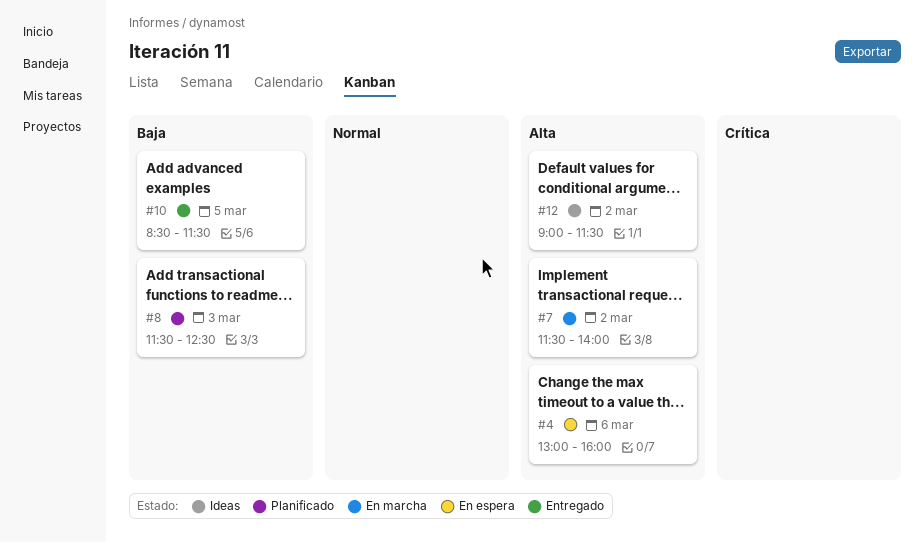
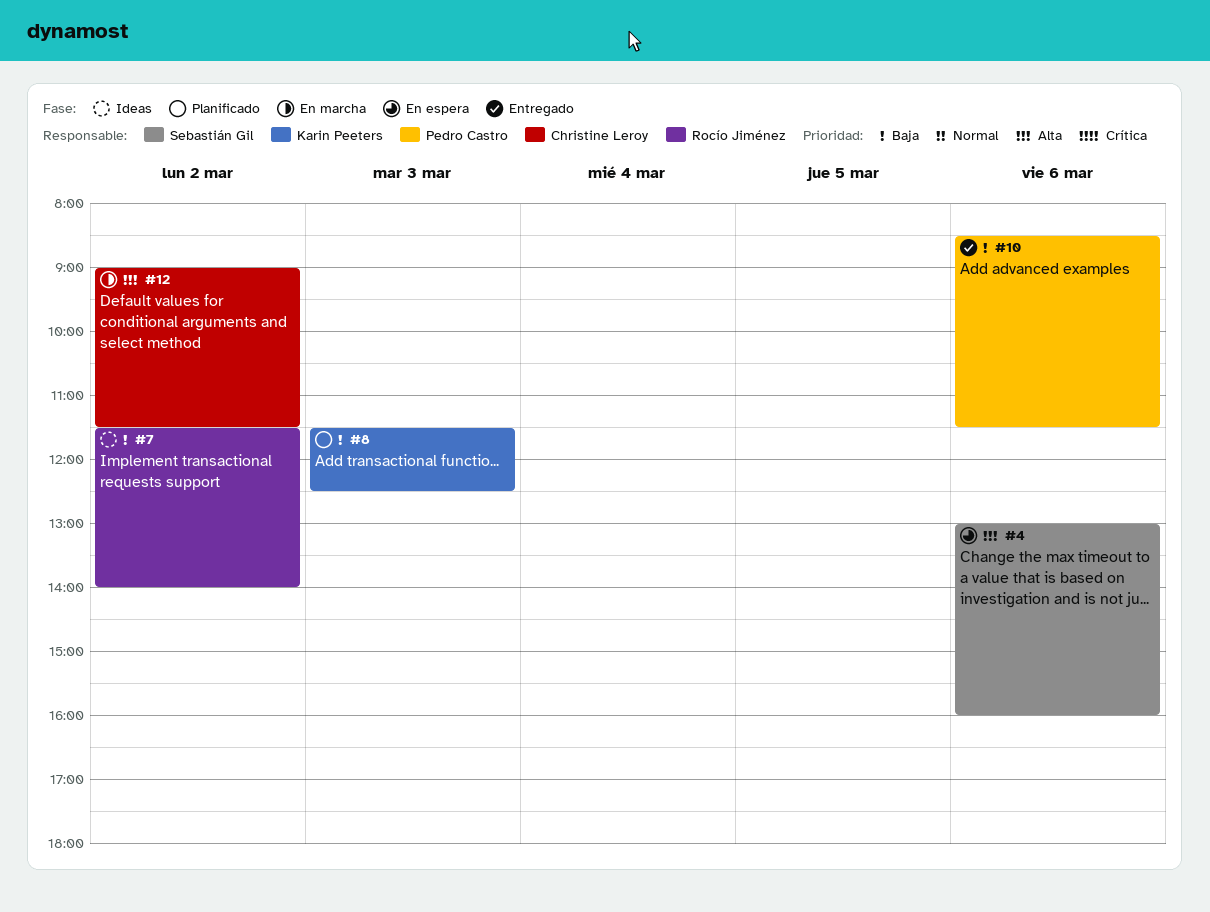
#7, status: En marcha -> Ideas
#7, priority: Alta -> Baja
#10, day: Mar 5 -> Mar 6
#12, status: Ideas -> En marcha

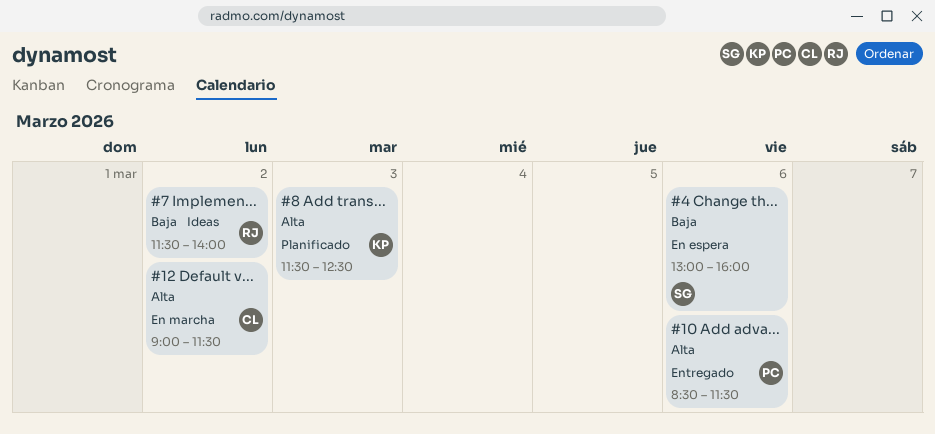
#4, priority: Alta -> Baja
#8, priority: Baja -> Alta
#10, priority: Baja -> Alta

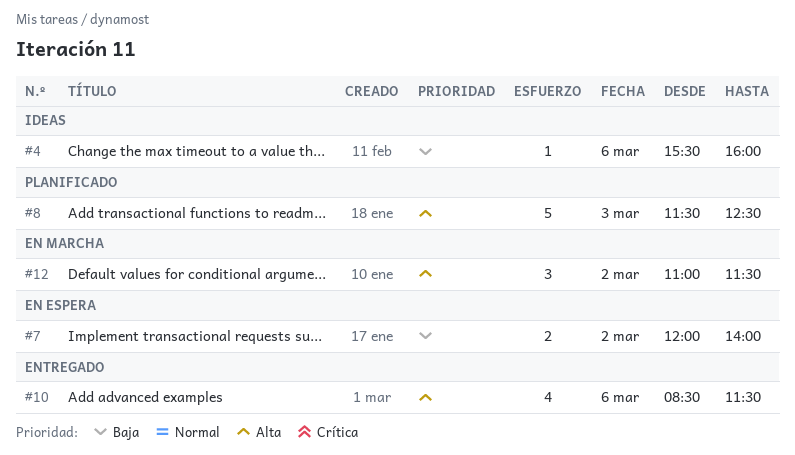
#4, status: En espera -> Ideas
#4, begins: 13:00 -> 15:30
#7, status: Ideas -> En espera
#7, begins: 11:30 -> 12:00
#12, begins: 09:00 -> 11:00

